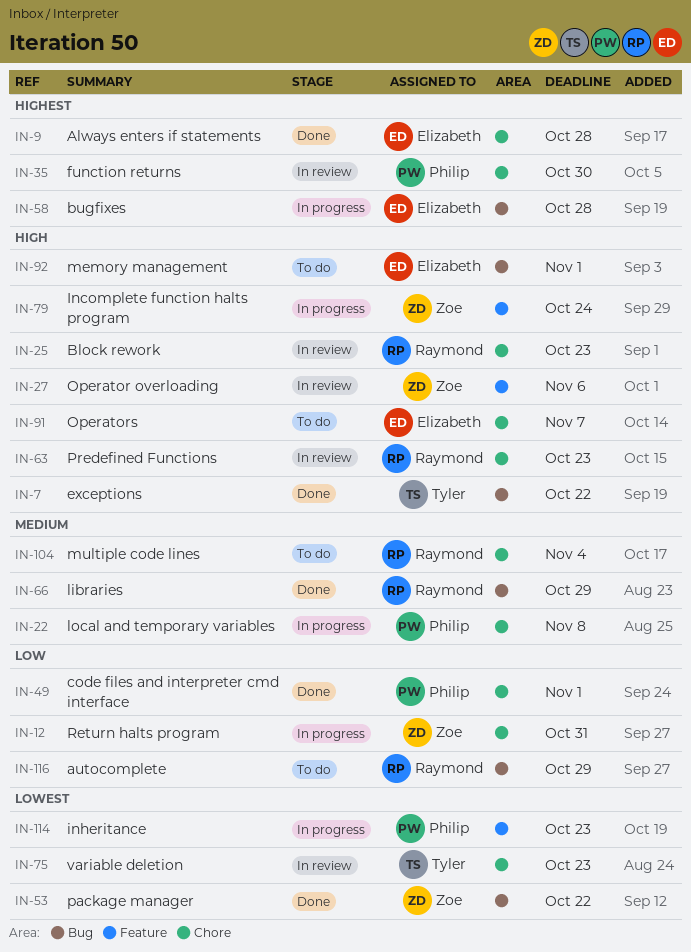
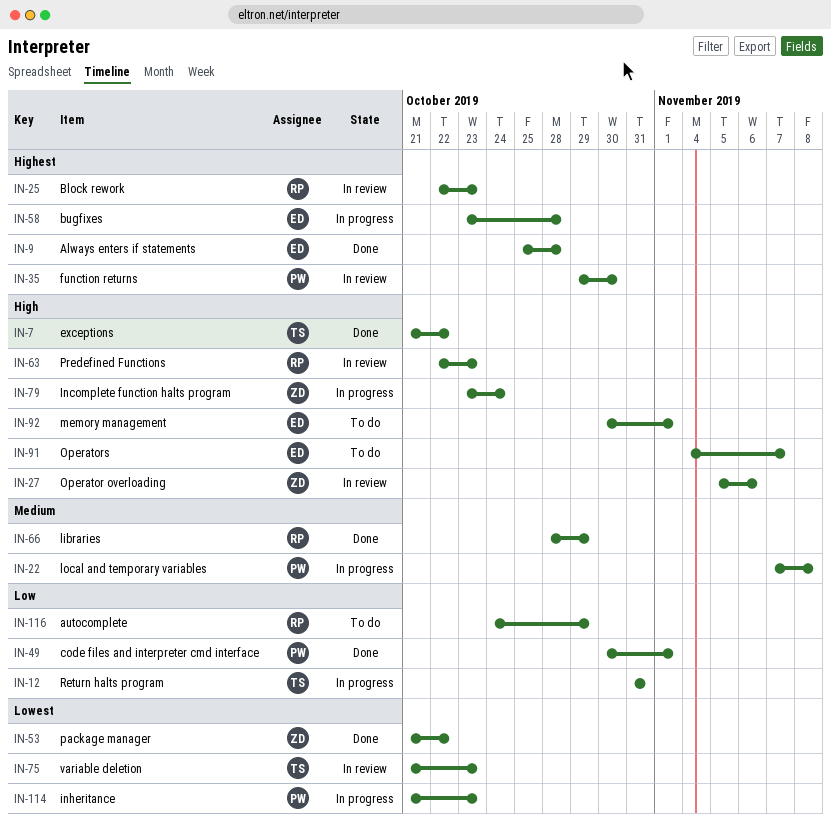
IN-12, owner: Zoe -> Tyler
IN-25, priority: High -> Highest
IN-104: present -> none

